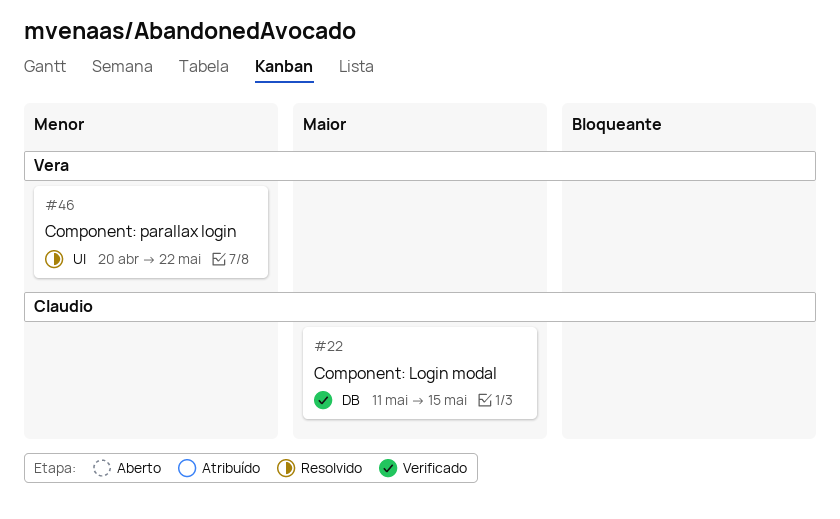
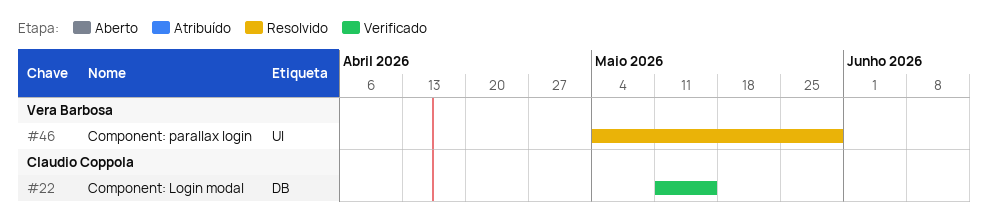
#46, start: Apr 20 -> May 4
#46, due: May 22 -> May 29

